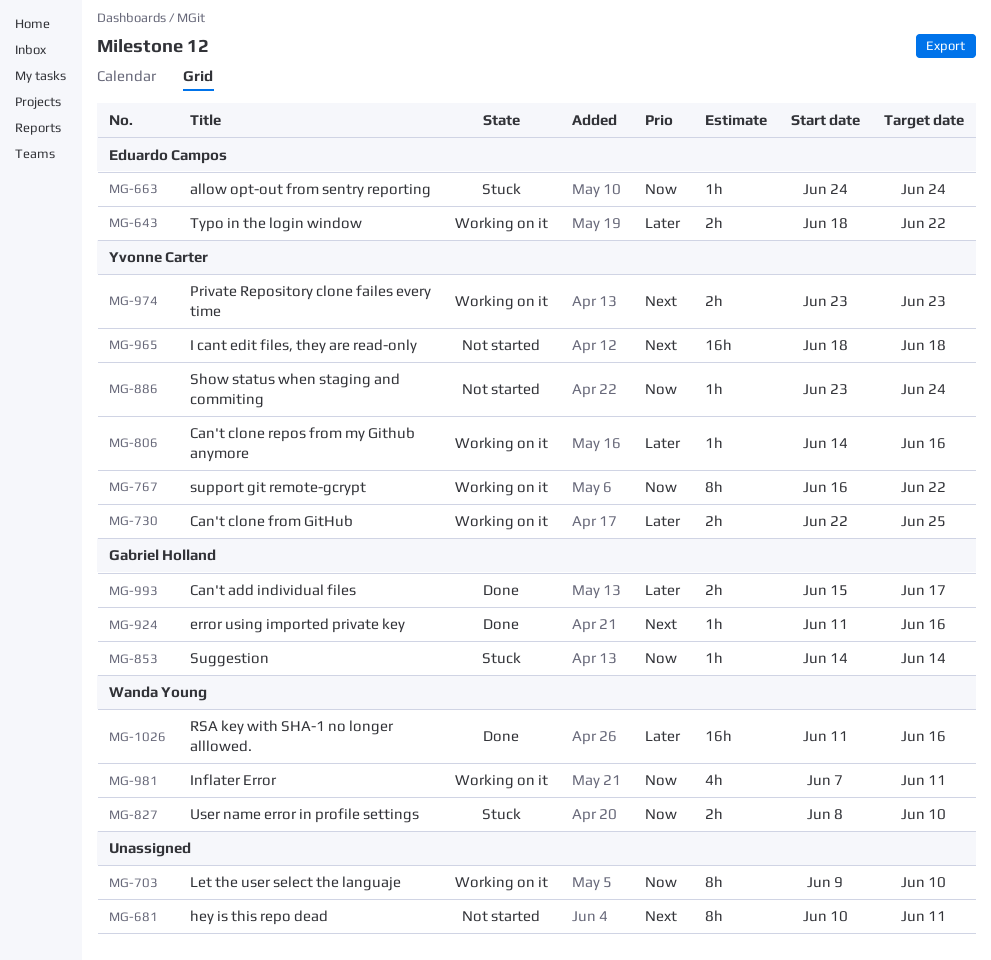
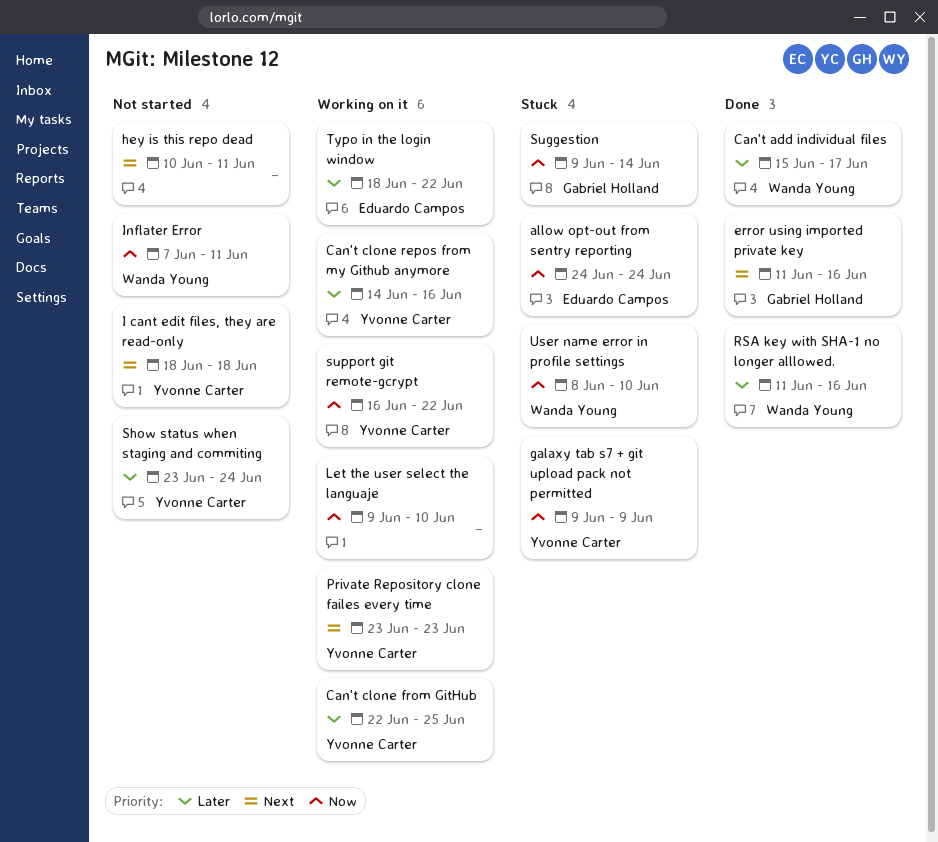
Can't add individual files, owner: Gabriel Holland -> Wanda Young
galaxy tab s7 + git upload pack not permitted: none -> present
Inflater Error, status: Working on it -> Not started
Show status when staging and commiting, priority: Now -> Later
Suggestion, start: Jun 14 -> Jun 9

